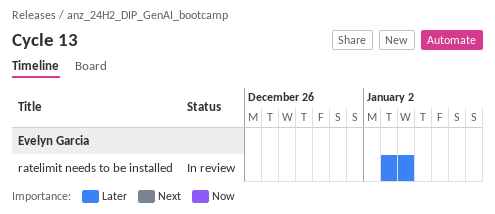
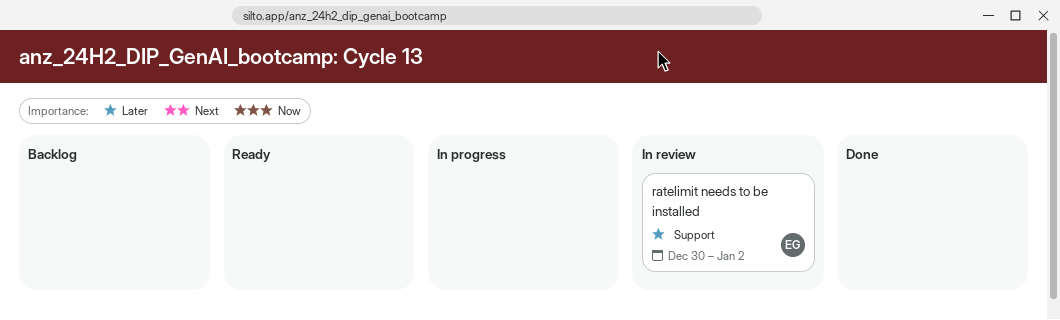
ratelimit needs to be installed, start: Jan 3 -> Dec 30
ratelimit needs to be installed, due: Jan 4 -> Jan 2

